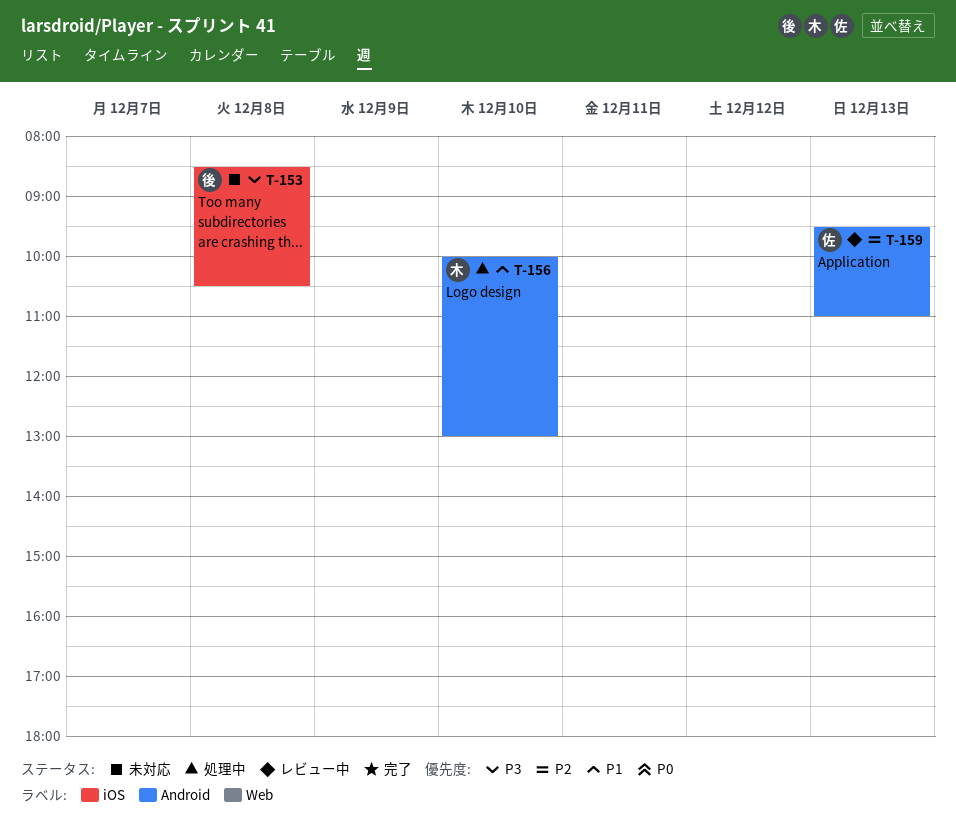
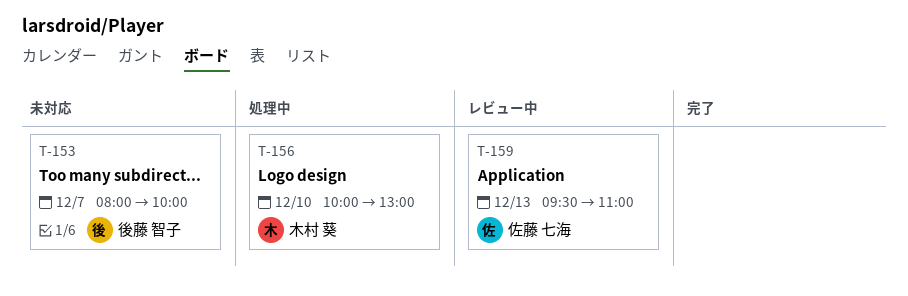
T-153, day: Dec 8 -> Dec 7
T-153, begins: 08:30 -> 08:00
T-153, ends: 10:30 -> 10:00

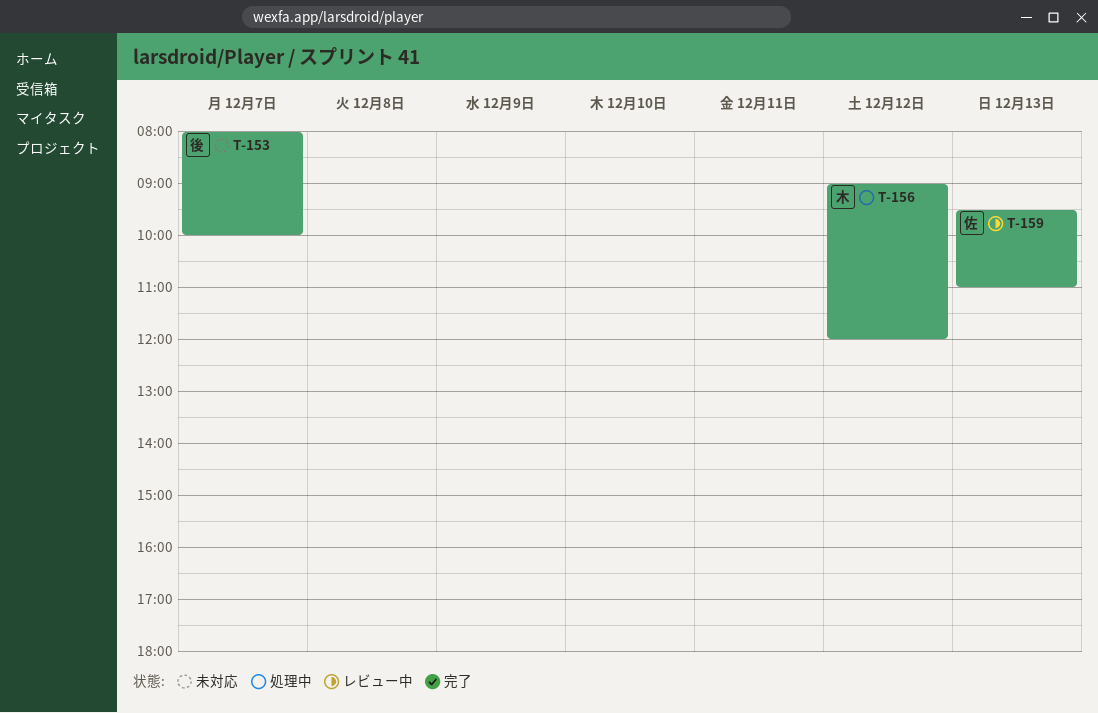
T-156, day: Dec 10 -> Dec 12
T-156, begins: 10:00 -> 09:00
T-156, ends: 13:00 -> 12:00

